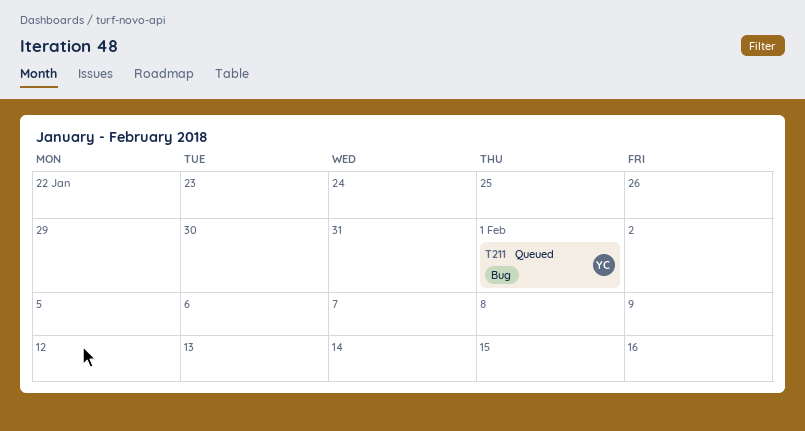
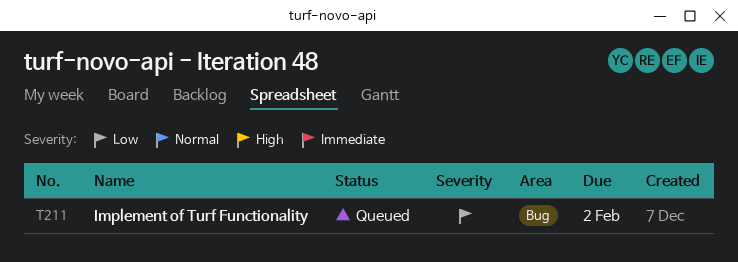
T211, due: Feb 1 -> Feb 2

